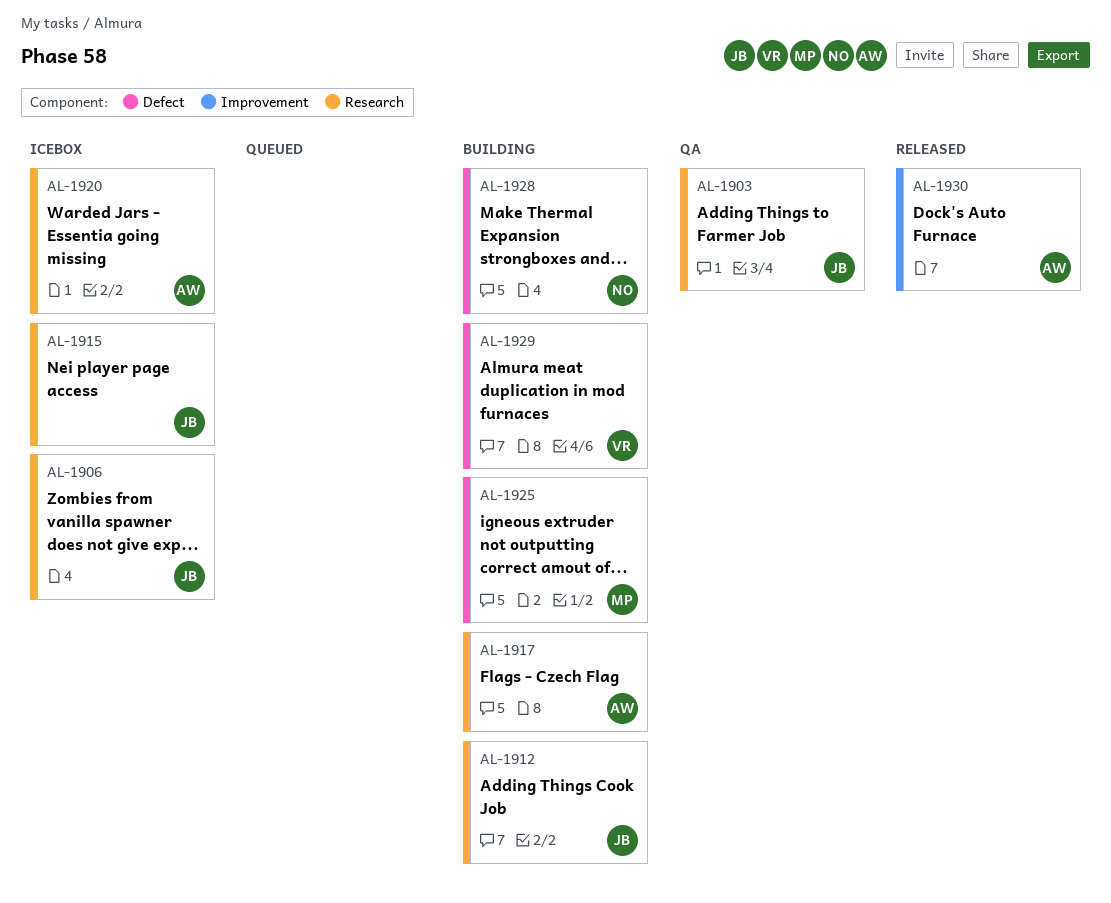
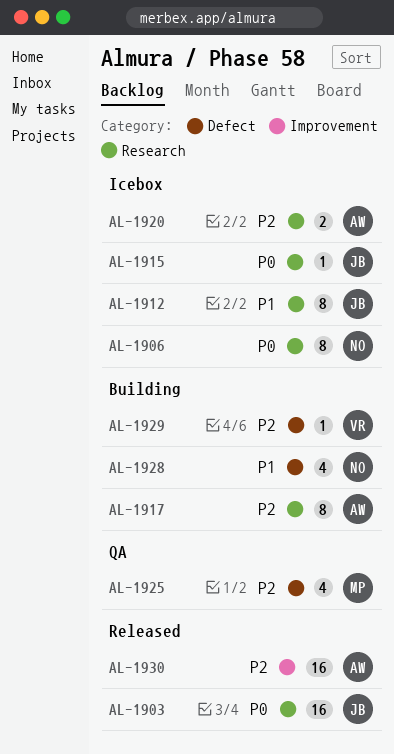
AL-1903, status: QA -> Released
AL-1906, owner: JB -> NO
AL-1912, status: Building -> Icebox
AL-1925, status: Building -> QA

